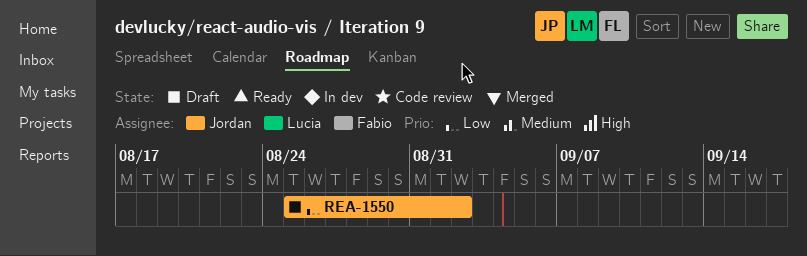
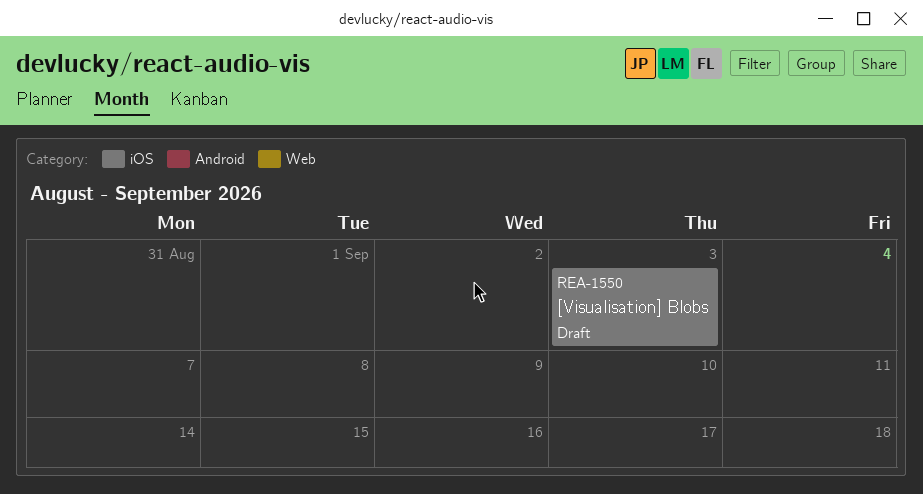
REA-1550, due: Sep 2 -> Sep 3

